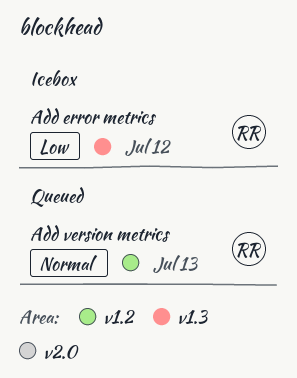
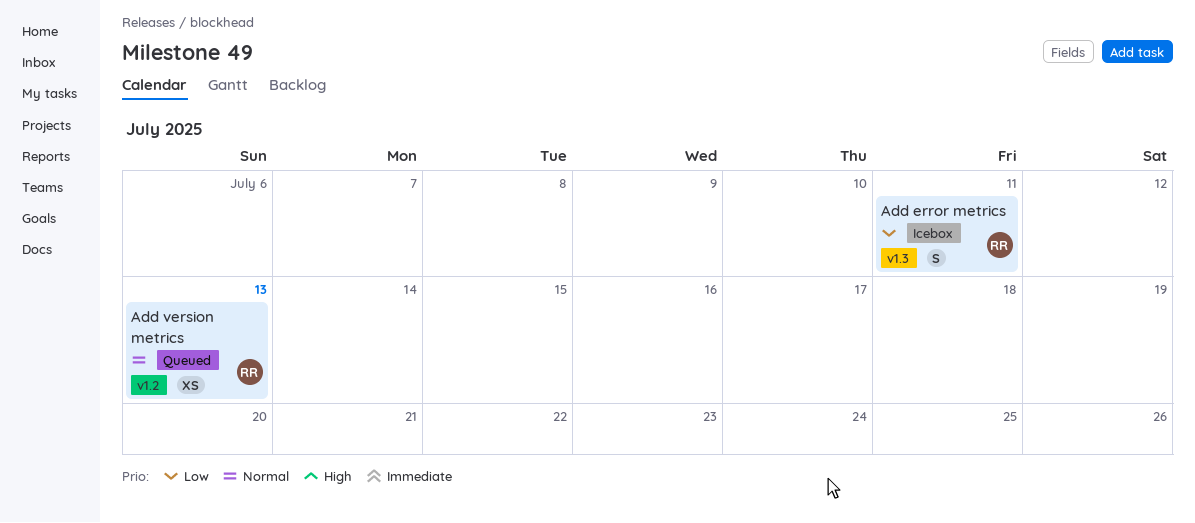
Add error metrics, due: Jul 12 -> Jul 11

